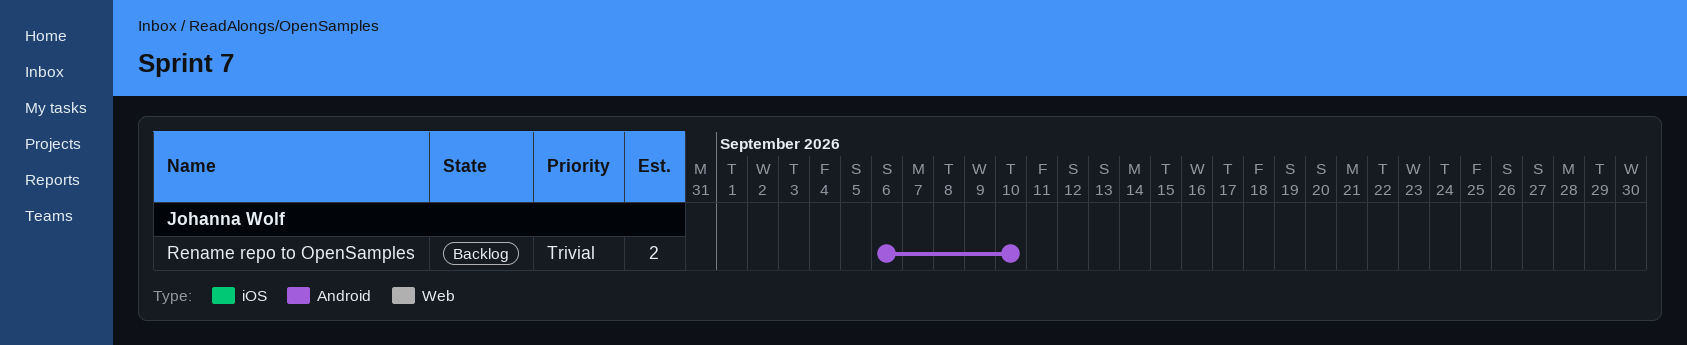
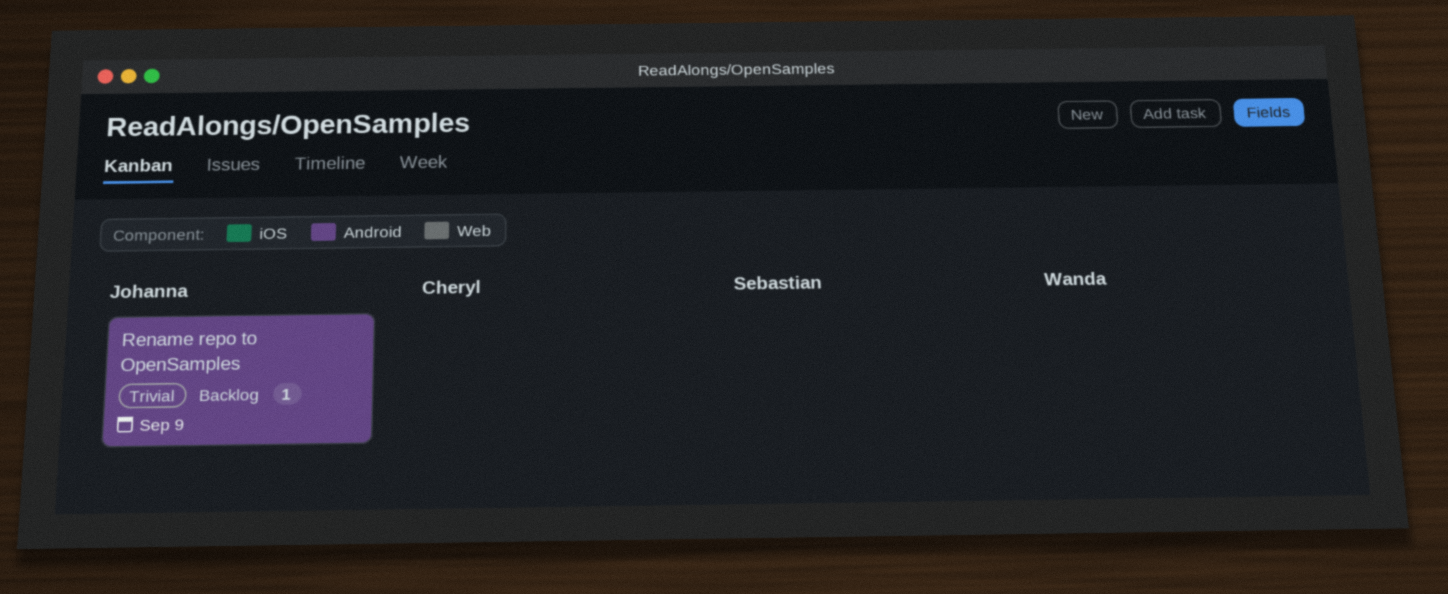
Rename repo to OpenSamples, estimate: 2 -> 1
Rename repo to OpenSamples, due: Sep 10 -> Sep 9

